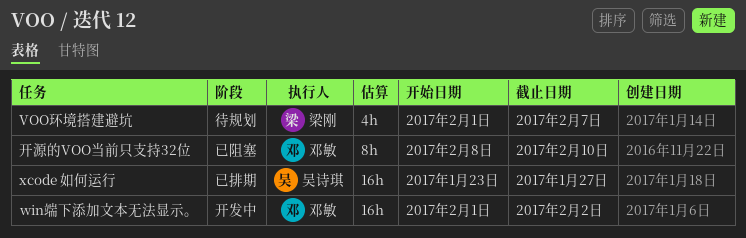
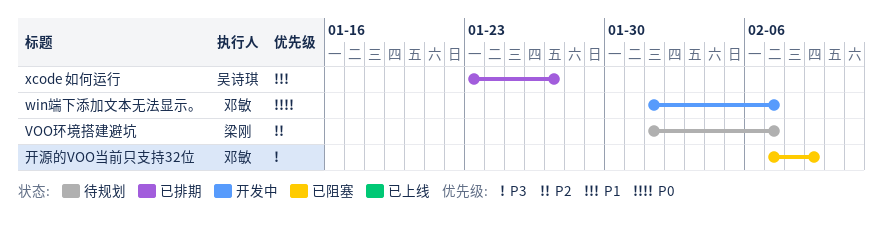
win端下添加文本无法显示。, due: Feb 2 -> Feb 7
开源的VOO当前只支持32位, start: Feb 8 -> Feb 7
开源的VOO当前只支持32位, due: Feb 10 -> Feb 9

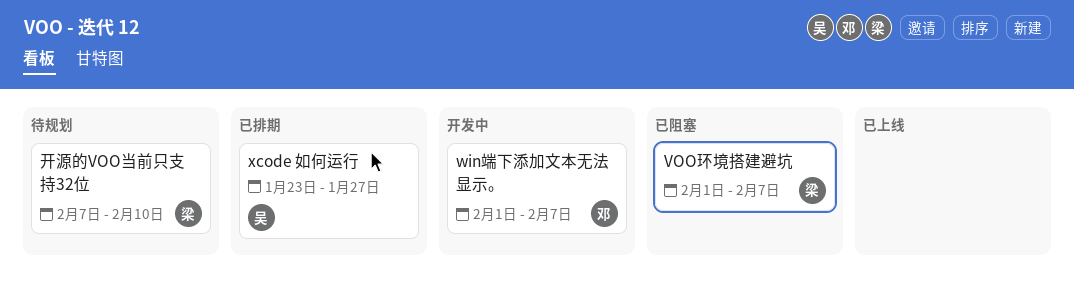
VOO环境搭建避坑, status: 待规划 -> 已阻塞
开源的VOO当前只支持32位, status: 已阻塞 -> 待规划
开源的VOO当前只支持32位, owner: 邓敏 -> 梁刚
开源的VOO当前只支持32位, due: Feb 9 -> Feb 10

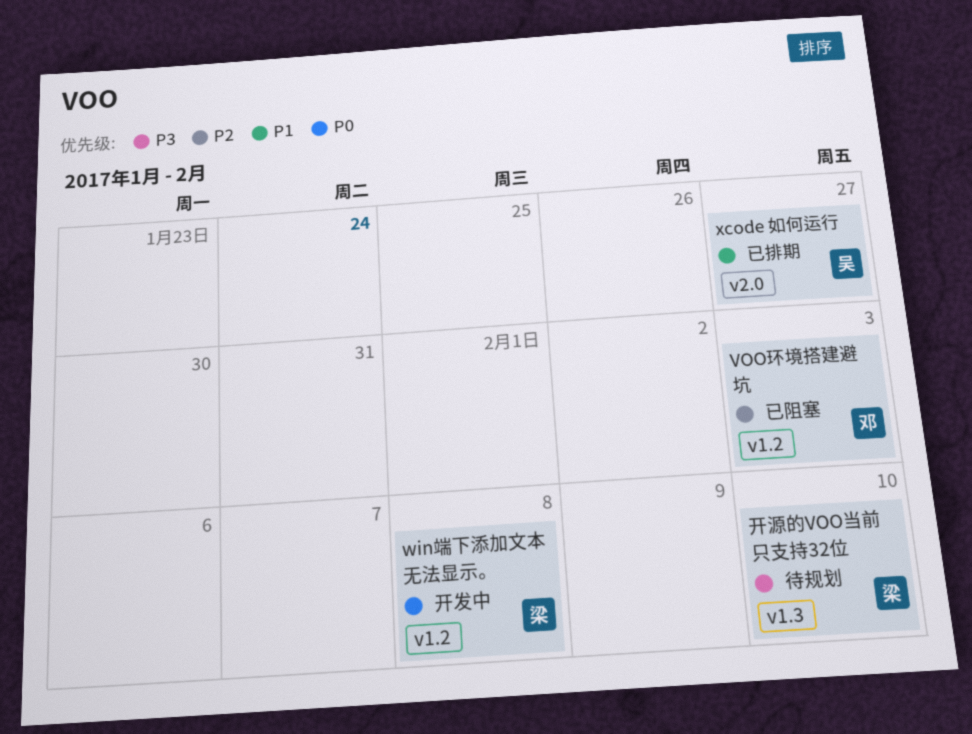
VOO环境搭建避坑, owner: 梁 -> 邓
VOO环境搭建避坑, due: Feb 7 -> Feb 3
win端下添加文本无法显示。, owner: 邓 -> 梁
win端下添加文本无法显示。, due: Feb 7 -> Feb 8

